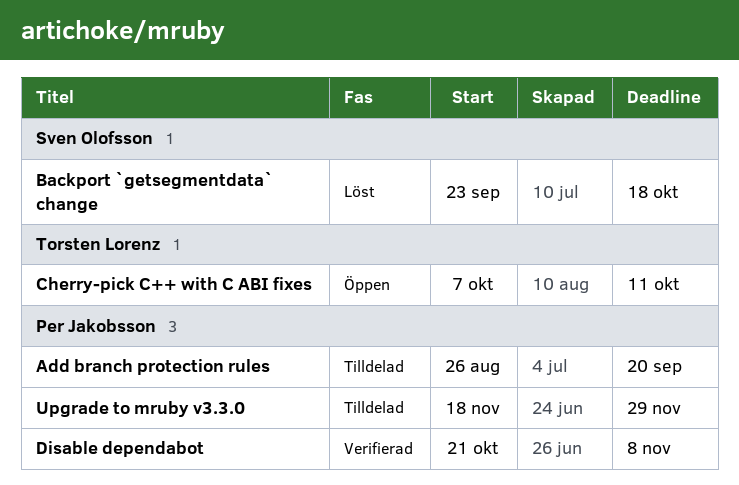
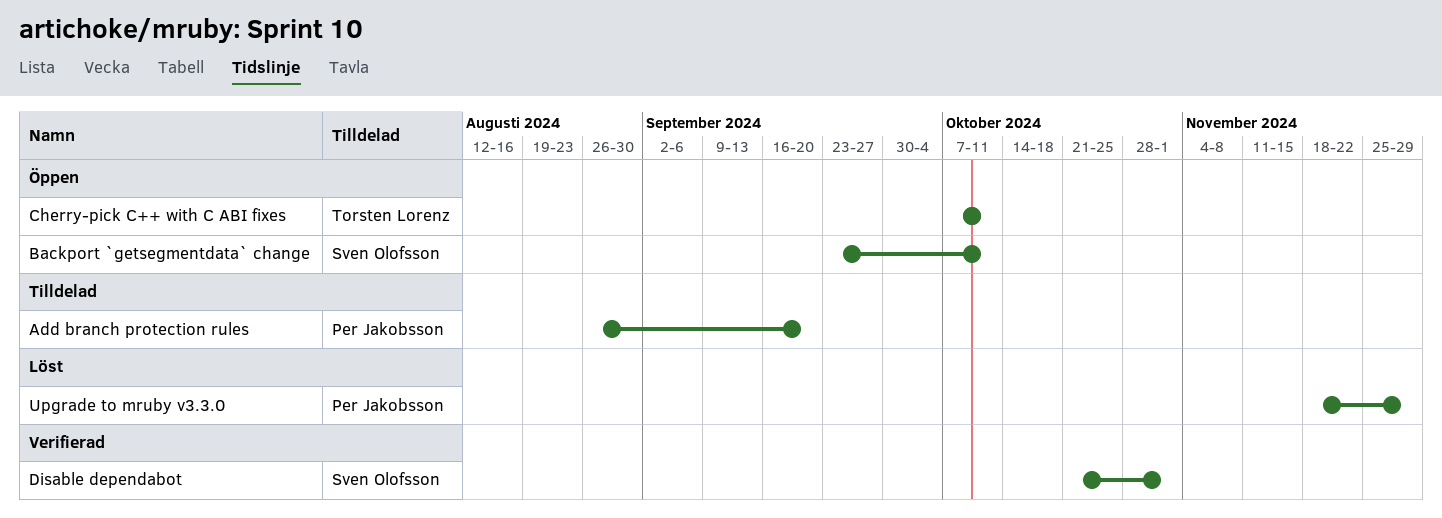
Backport `getsegmentdata` change, status: Löst -> Öppen
Backport `getsegmentdata` change, due: Oct 18 -> Oct 11
Disable dependabot, owner: Per Jakobsson -> Sven Olofsson
Disable dependabot, due: Nov 8 -> Nov 1
Upgrade to mruby v3.3.0, status: Tilldelad -> Löst

